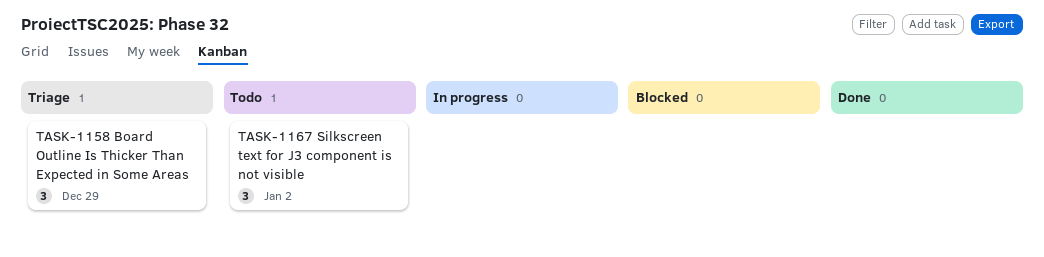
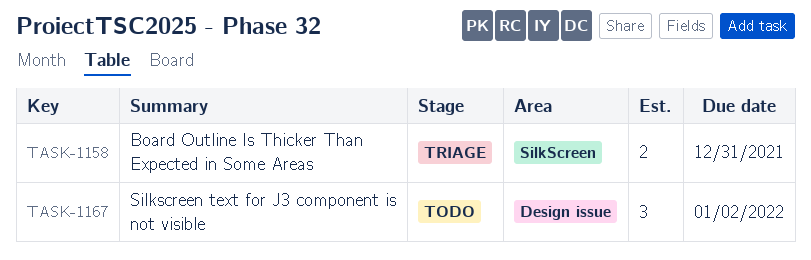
TASK-1158, estimate: 3 -> 2
TASK-1158, due: Dec 29 -> Dec 31

